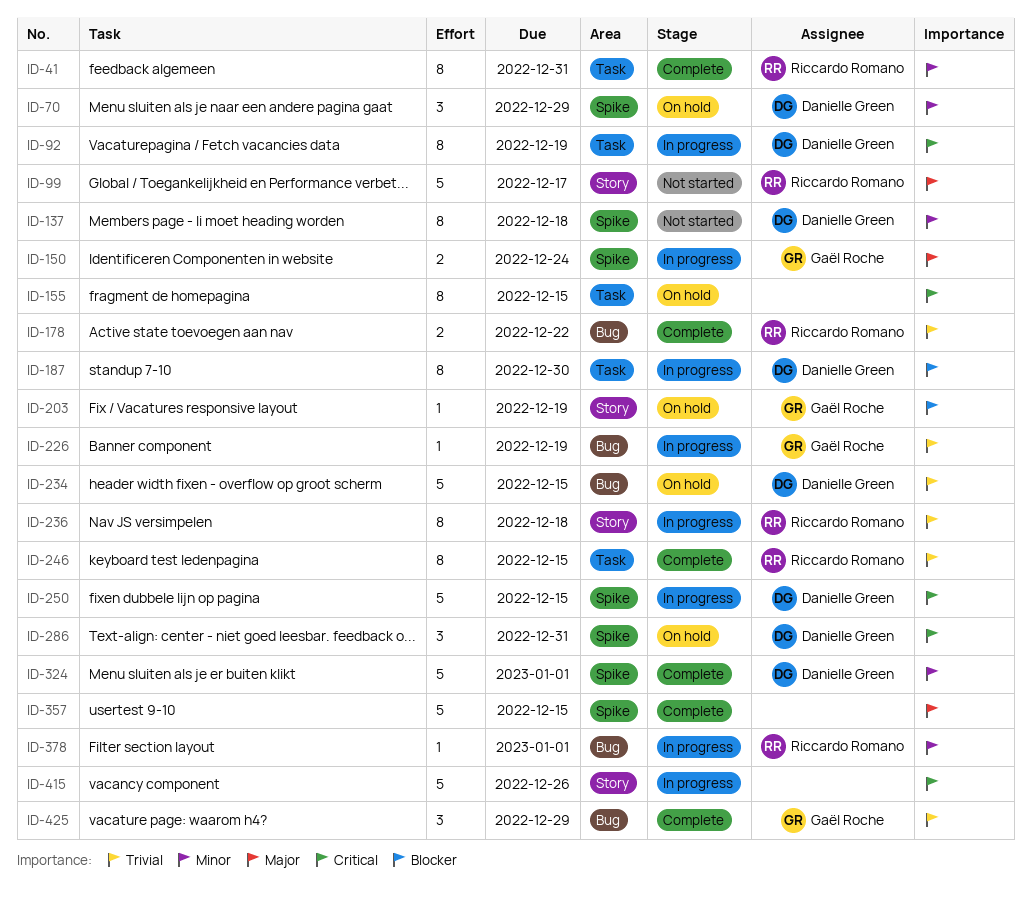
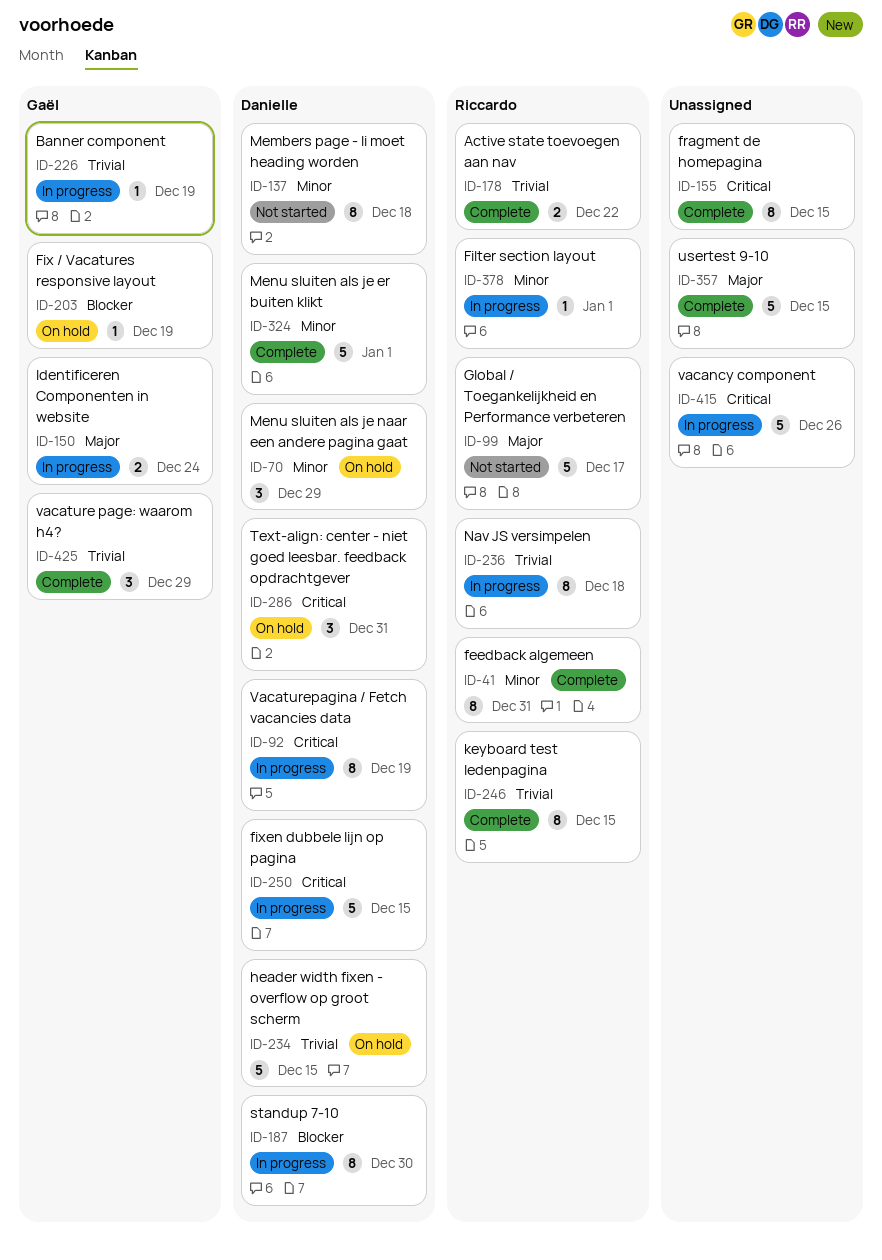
ID-155, status: On hold -> Complete

